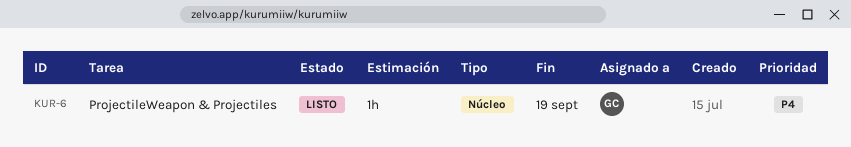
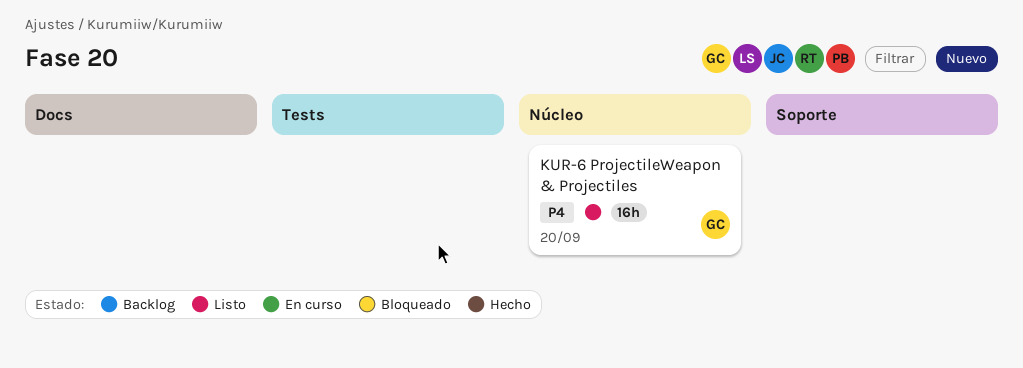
KUR-6, estimate: 1h -> 16h
KUR-6, due: Sep 19 -> Sep 20

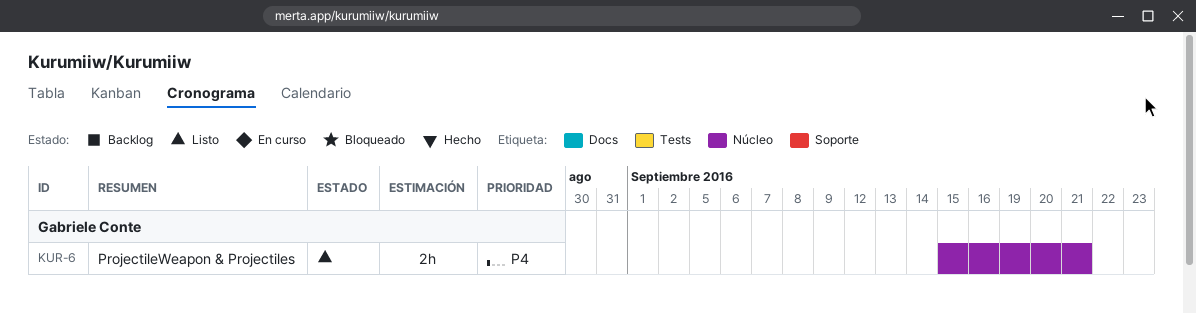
KUR-6, estimate: 16h -> 2h
KUR-6, due: Sep 20 -> Sep 21

